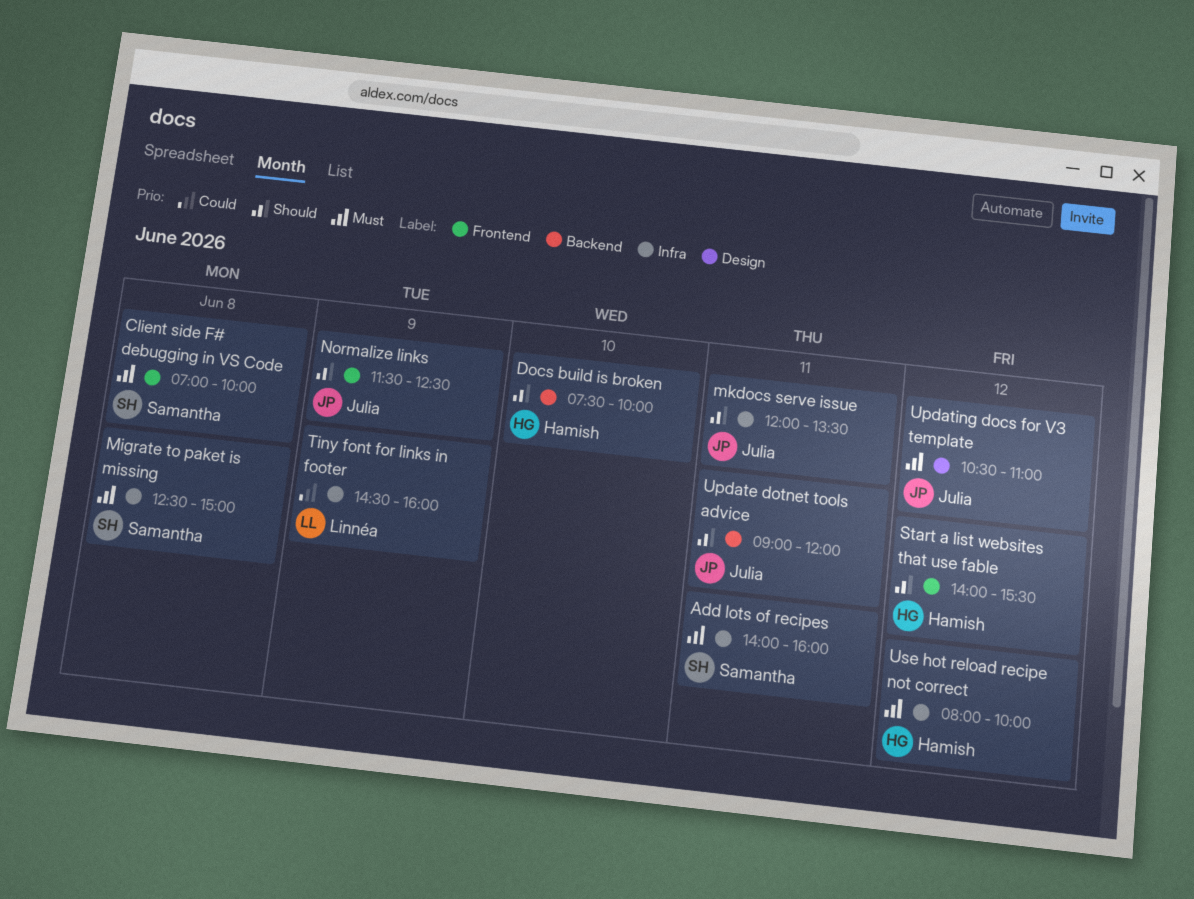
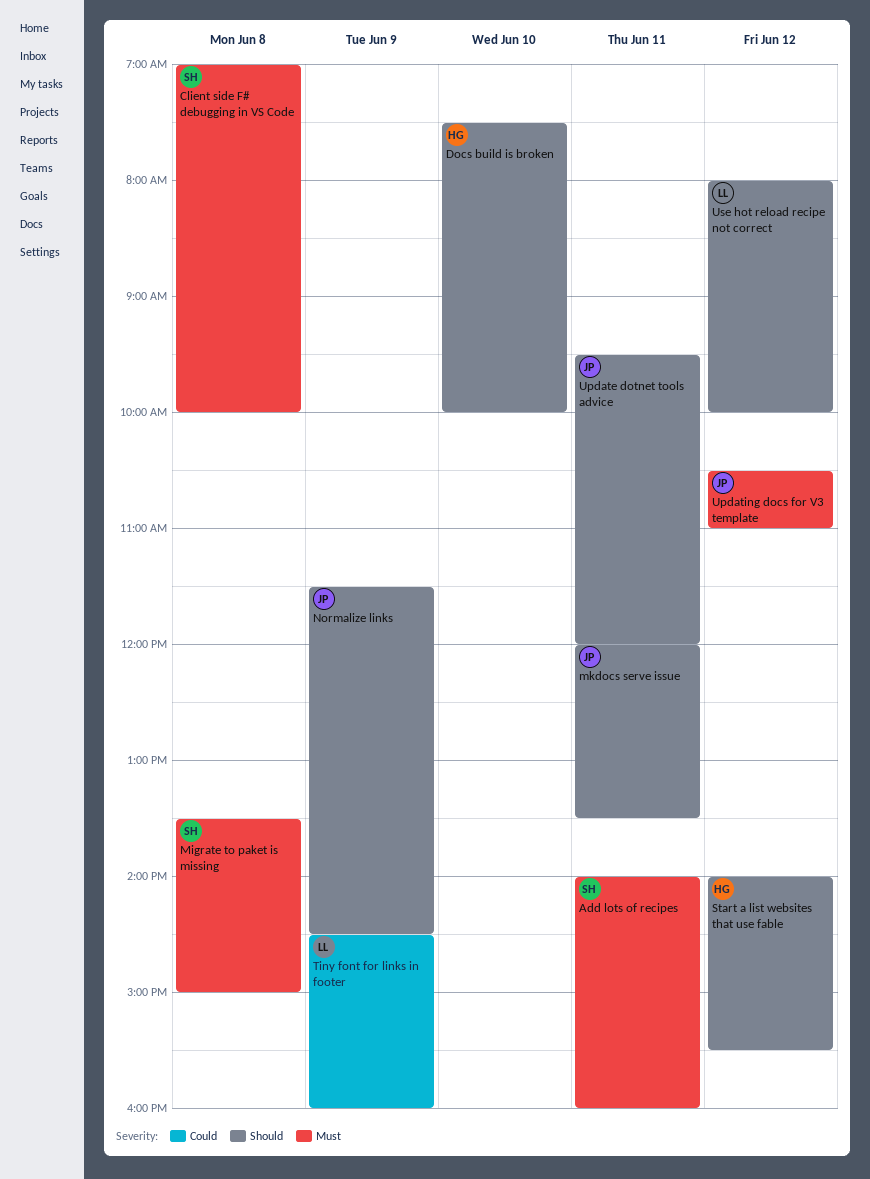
Migrate to paket is missing, begins: 12:30 -> 13:30
Normalize links, ends: 12:30 -> 14:30
Update dotnet tools advice, begins: 09:00 -> 09:30
Use hot reload recipe not correct, owner: Hamish -> Linnéa
Use hot reload recipe not correct, priority: Must -> Should

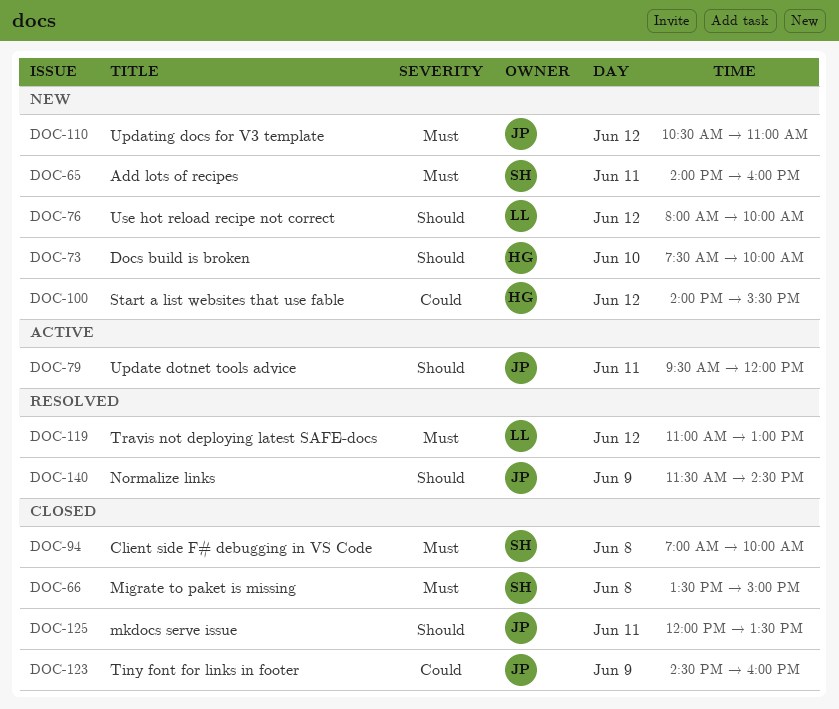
Start a list websites that use fable, priority: Should -> Could
Tiny font for links in footer, owner: LL -> JP
Travis not deploying latest SAFE-docs: none -> present

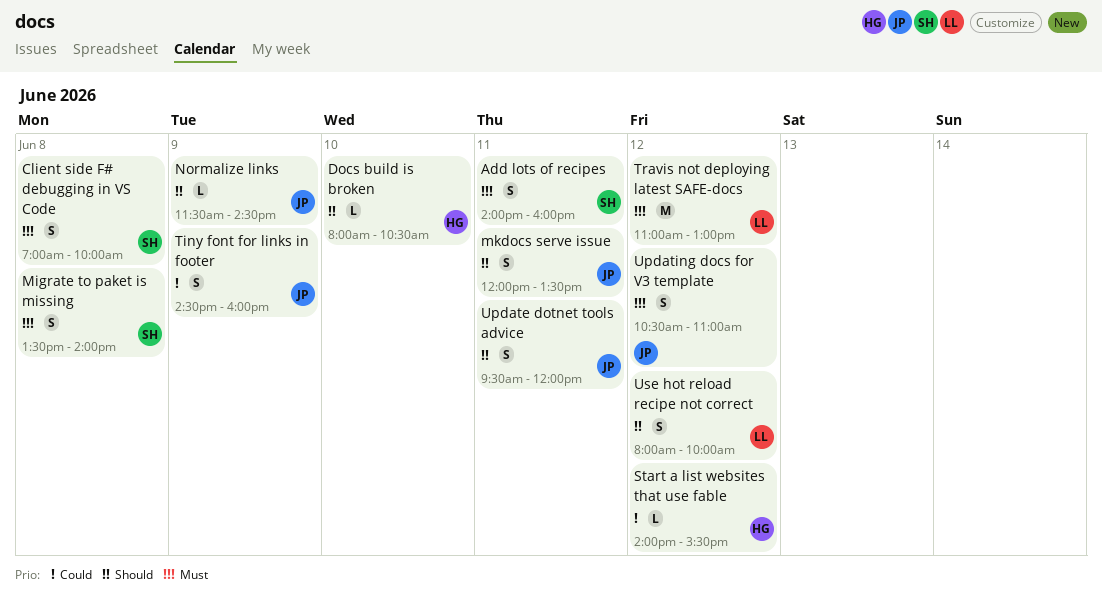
Docs build is broken, begins: 07:30 -> 08:00
Docs build is broken, ends: 10:00 -> 10:30
Migrate to paket is missing, ends: 15:00 -> 14:00

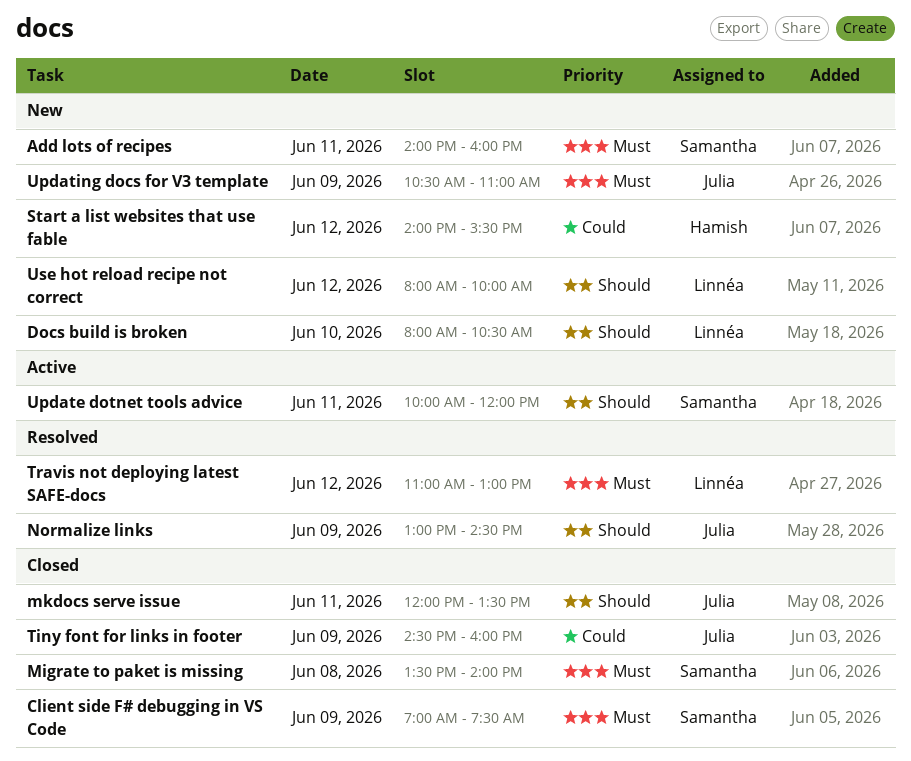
Client side F# debugging in VS Code, day: Jun 8 -> Jun 9
Client side F# debugging in VS Code, ends: 10:00 -> 07:30
Docs build is broken, owner: Hamish -> Linnéa
Normalize links, begins: 11:30 -> 13:00
Update dotnet tools advice, owner: Julia -> Samantha
Update dotnet tools advice, begins: 09:30 -> 10:00
Updating docs for V3 template, day: Jun 12 -> Jun 9

